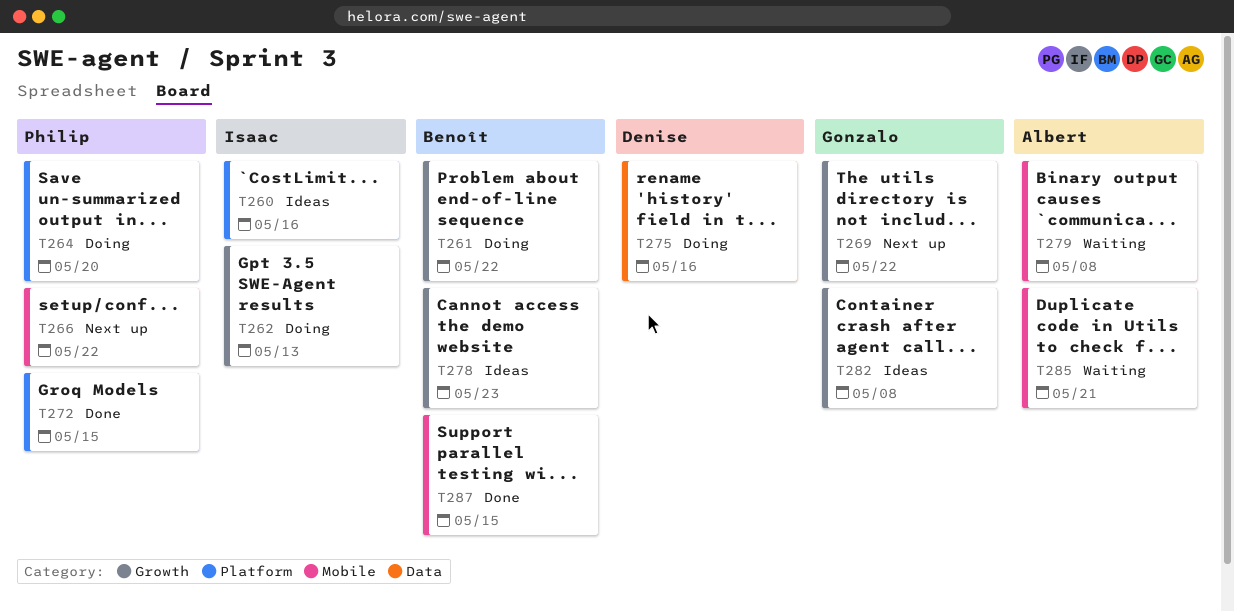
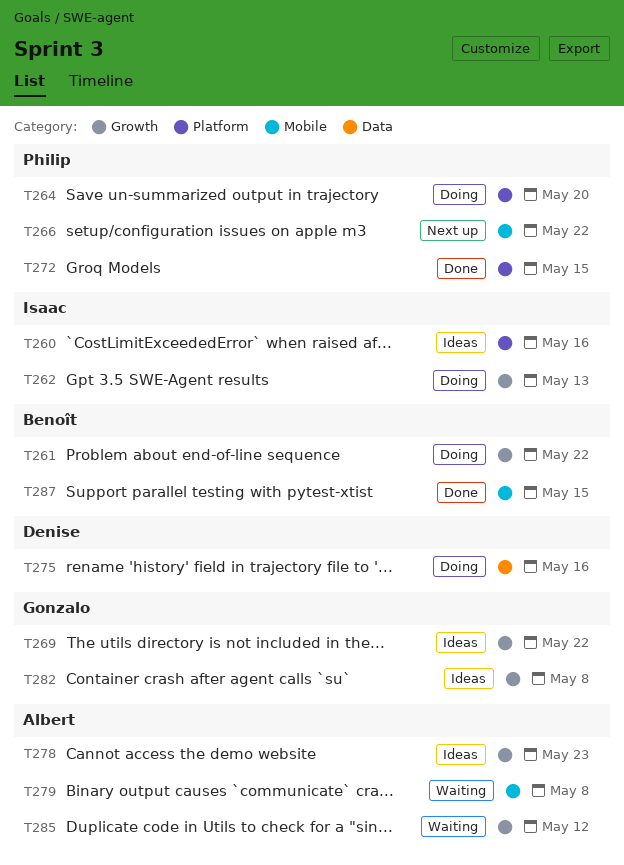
T269, status: Next up -> Ideas
T278, owner: Benoît -> Albert
T285, label: Mobile -> Growth
T285, due: May 21 -> May 12

